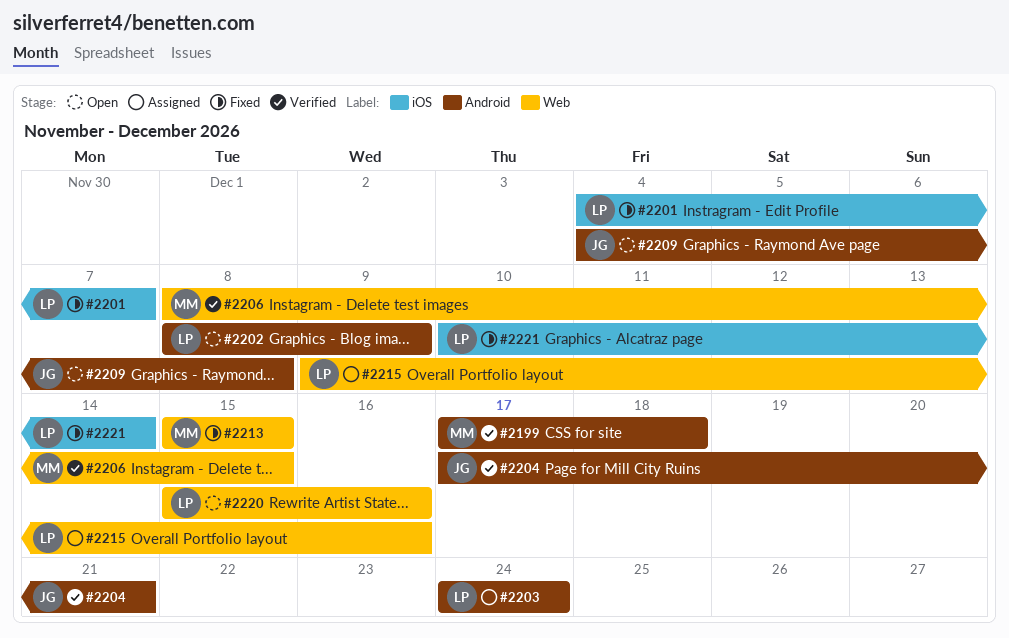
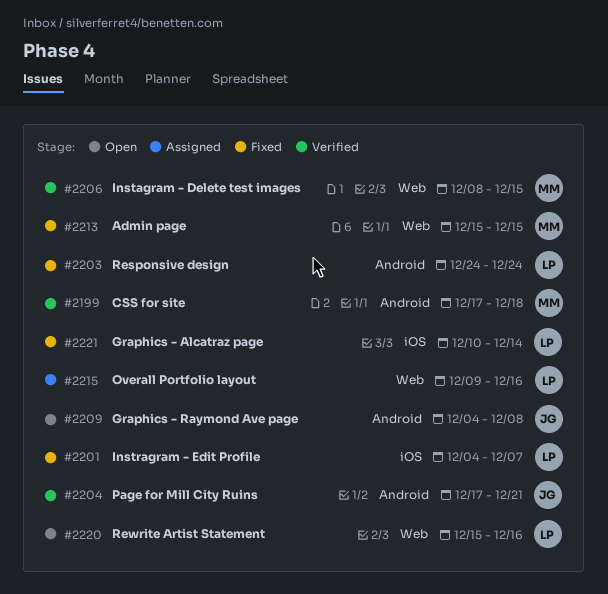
#2202: present -> none
#2203, status: Assigned -> Fixed

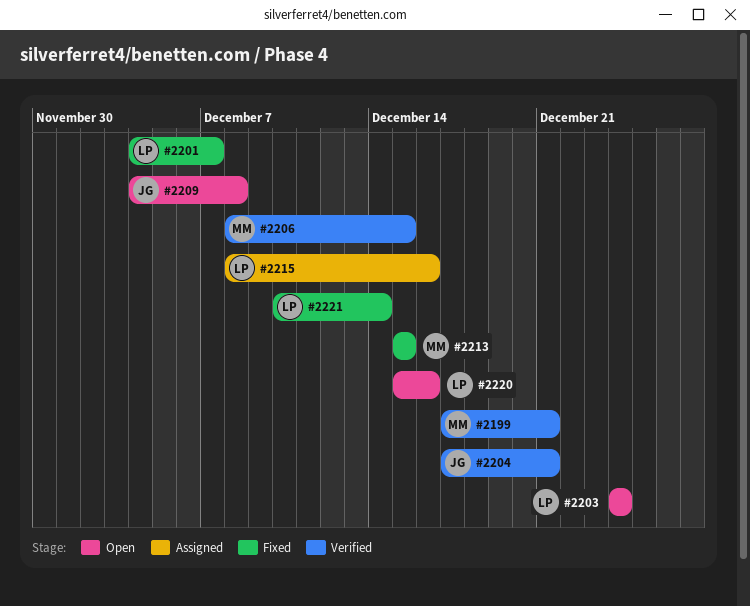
#2199, due: Dec 18 -> Dec 21
#2203, status: Fixed -> Open
#2215, start: Dec 9 -> Dec 8

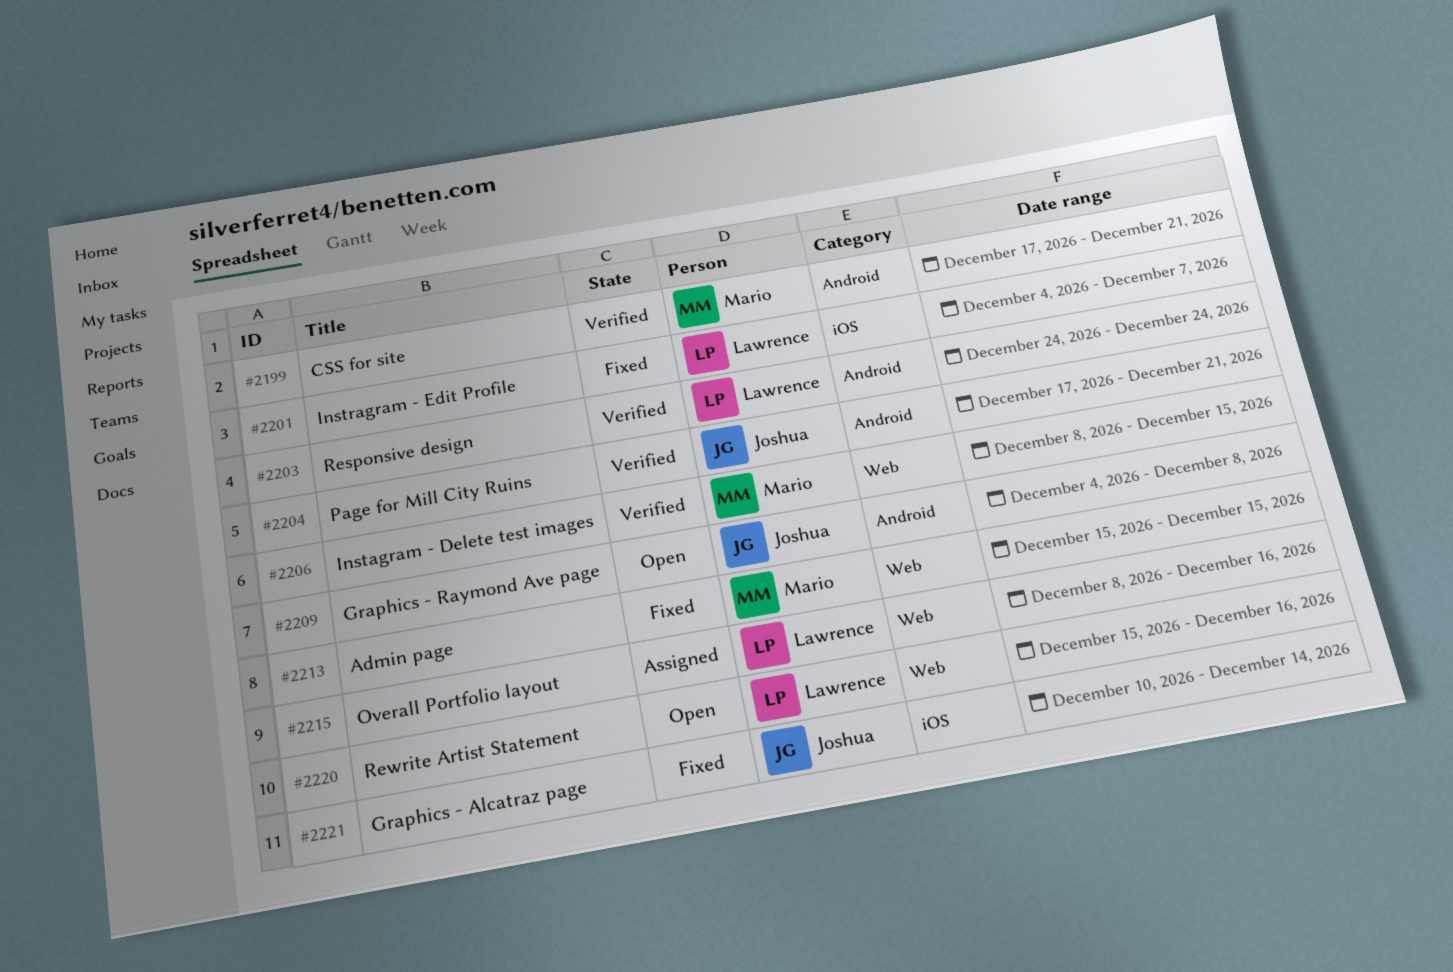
#2203, status: Open -> Verified
#2221, owner: Lawrence -> Joshua

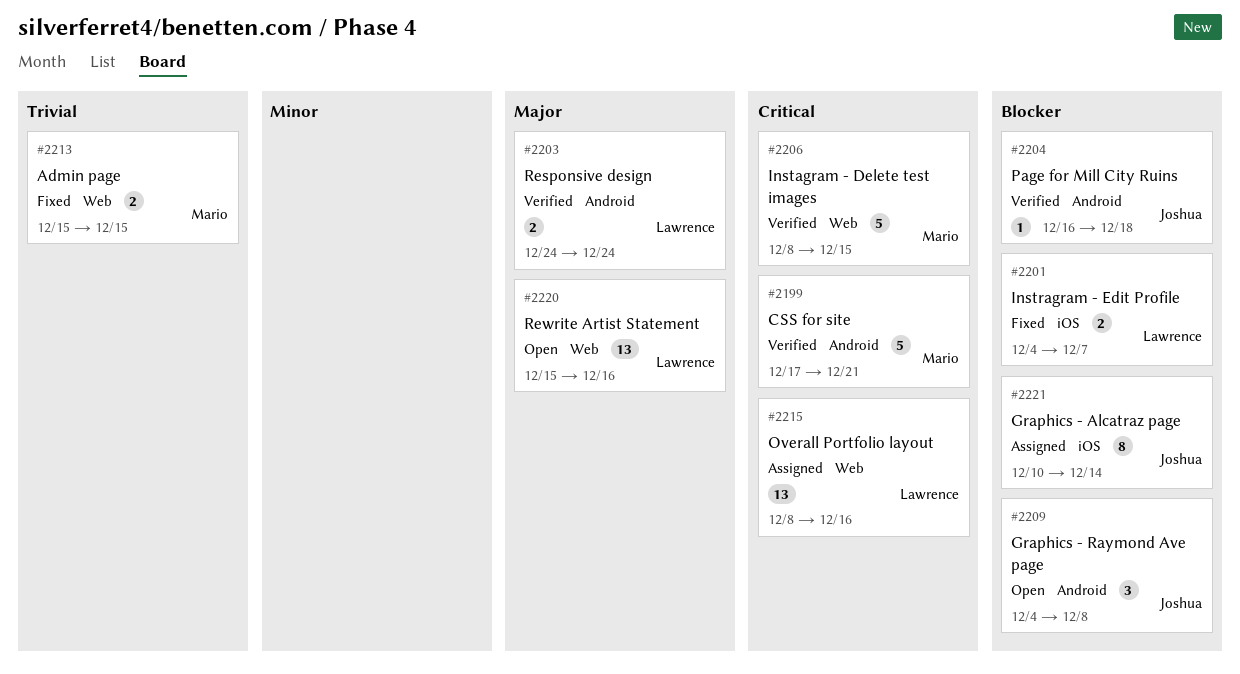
#2204, start: Dec 17 -> Dec 16
#2204, due: Dec 21 -> Dec 18
#2221, status: Fixed -> Assigned

